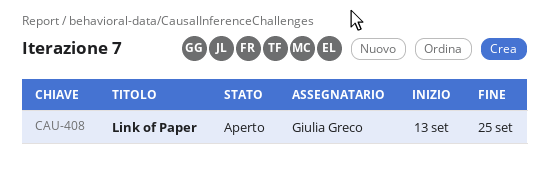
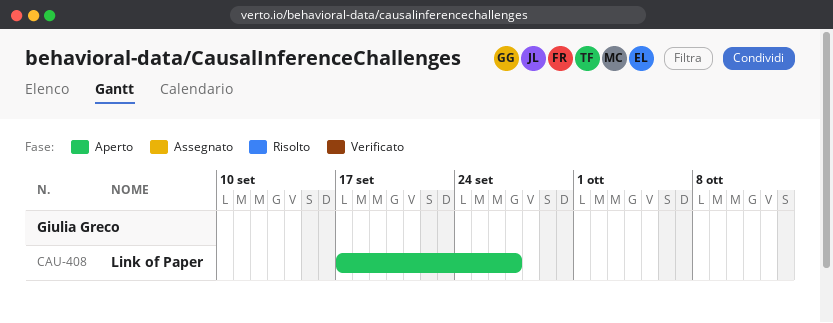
CAU-408, start: Sep 13 -> Sep 17
CAU-408, due: Sep 25 -> Sep 27

